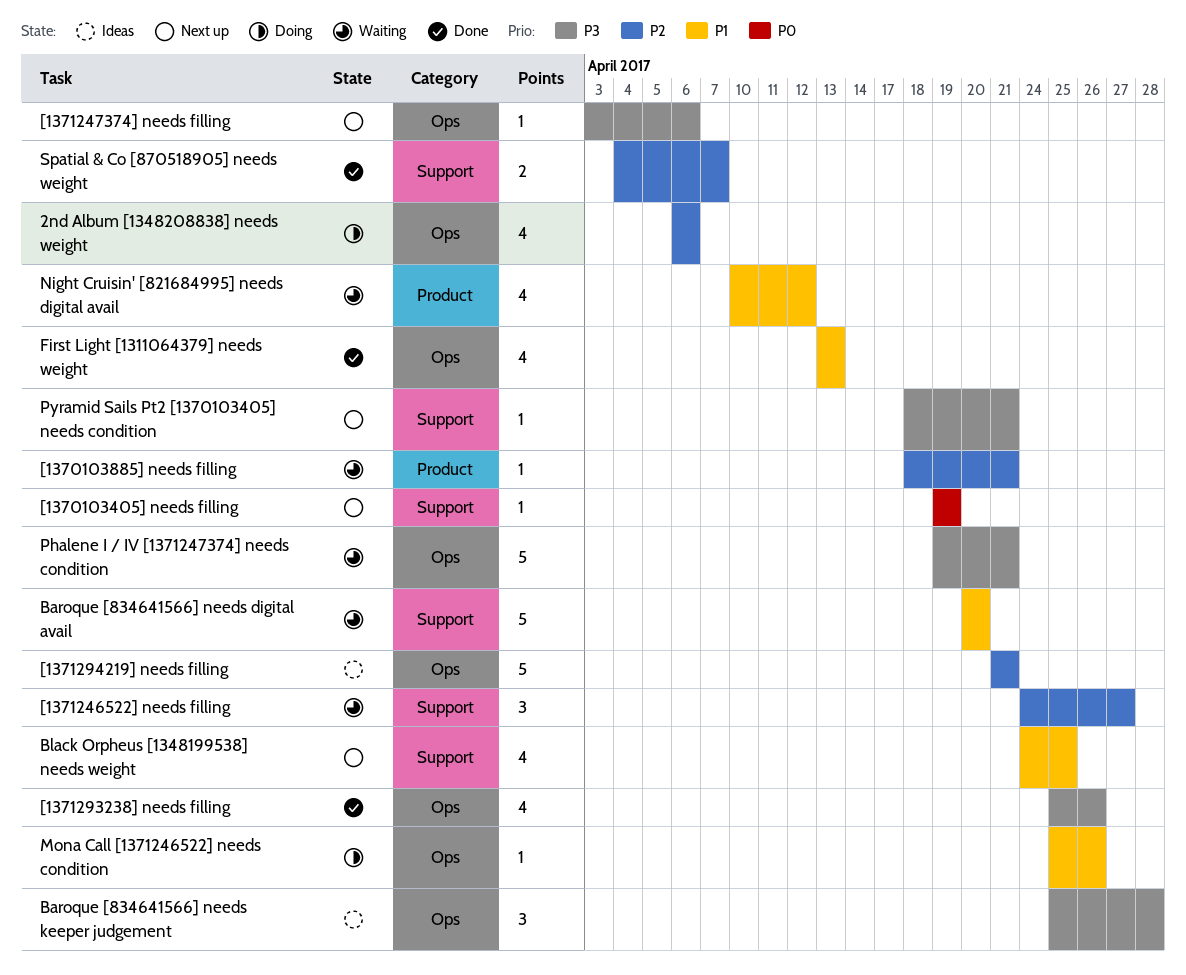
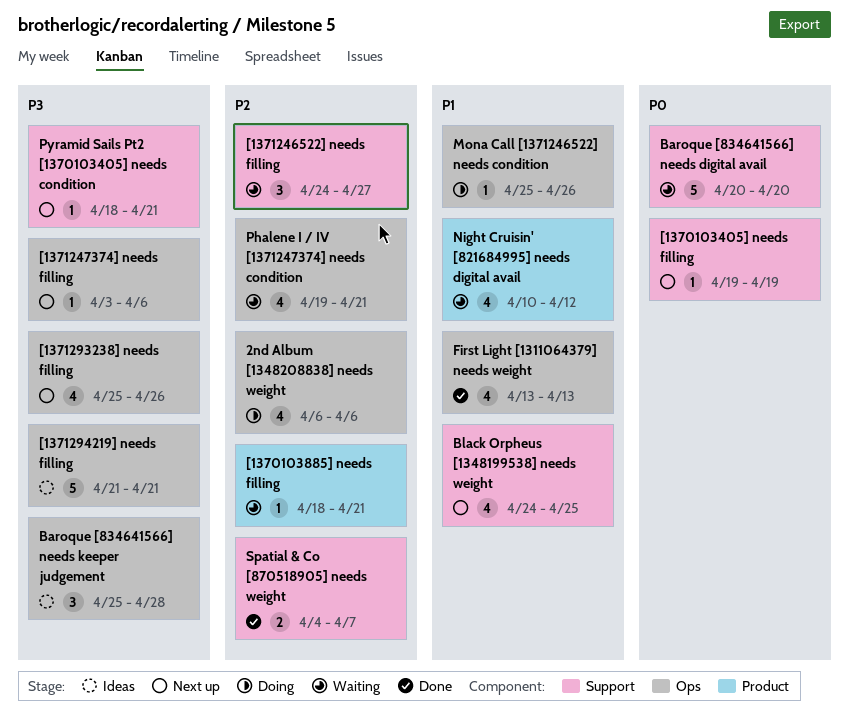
[1371293238] needs filling, status: Done -> Next up
[1371294219] needs filling, priority: P2 -> P3
Baroque [834641566] needs digital avail, priority: P1 -> P0
Phalene I / IV [1371247374] needs condition, priority: P3 -> P2
Phalene I / IV [1371247374] needs condition, estimate: 5 -> 4

